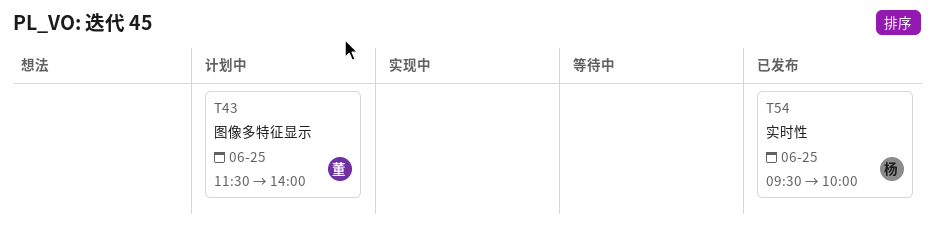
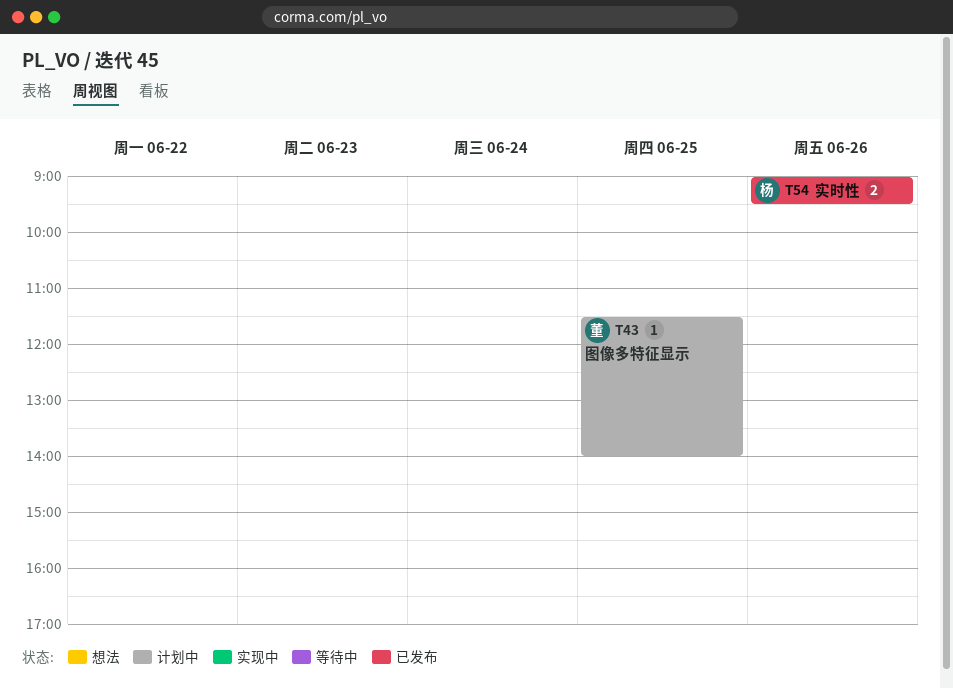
T54, day: Jun 25 -> Jun 26
T54, begins: 09:30 -> 09:00
T54, ends: 10:00 -> 09:30

